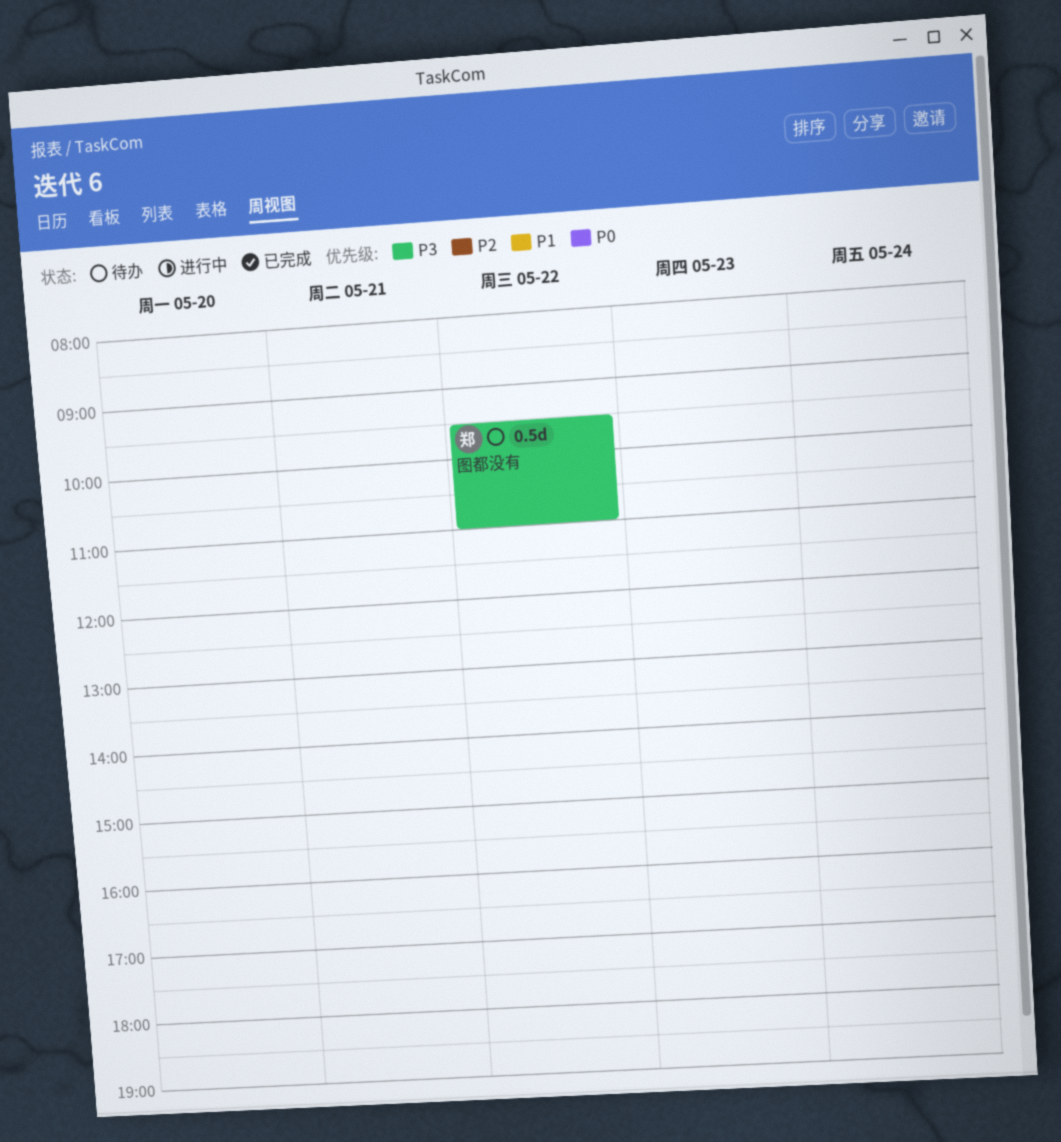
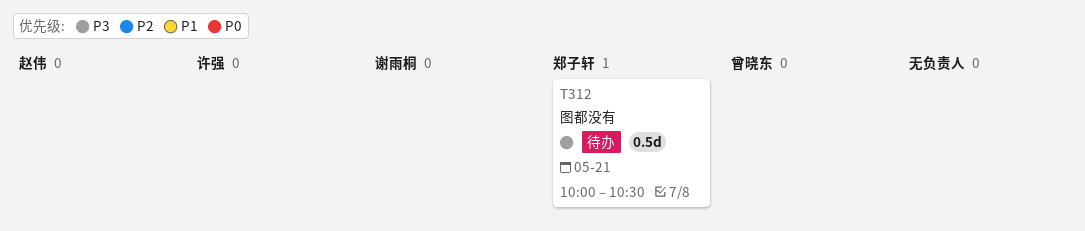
图都没有, day: May 22 -> May 21
图都没有, begins: 09:30 -> 10:00
图都没有, ends: 11:00 -> 10:30

